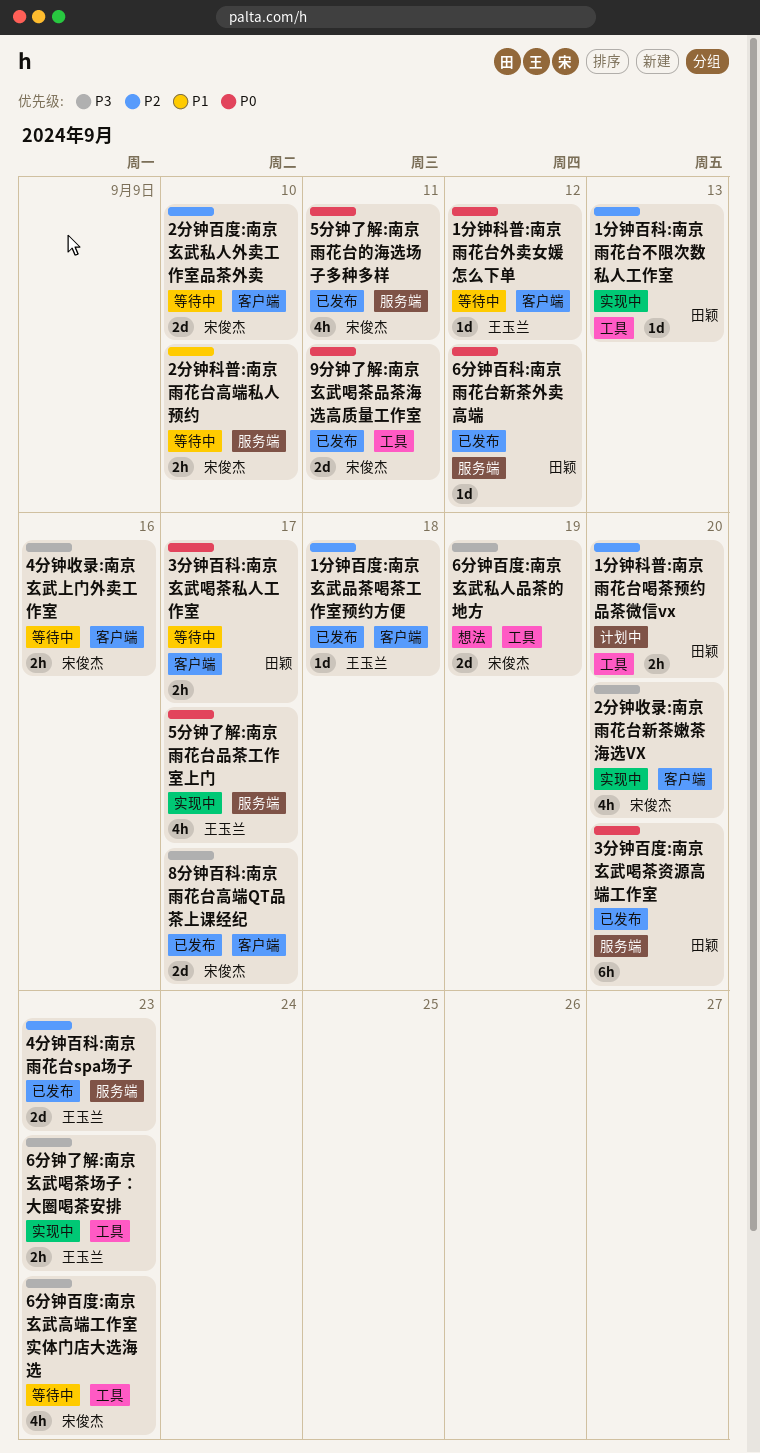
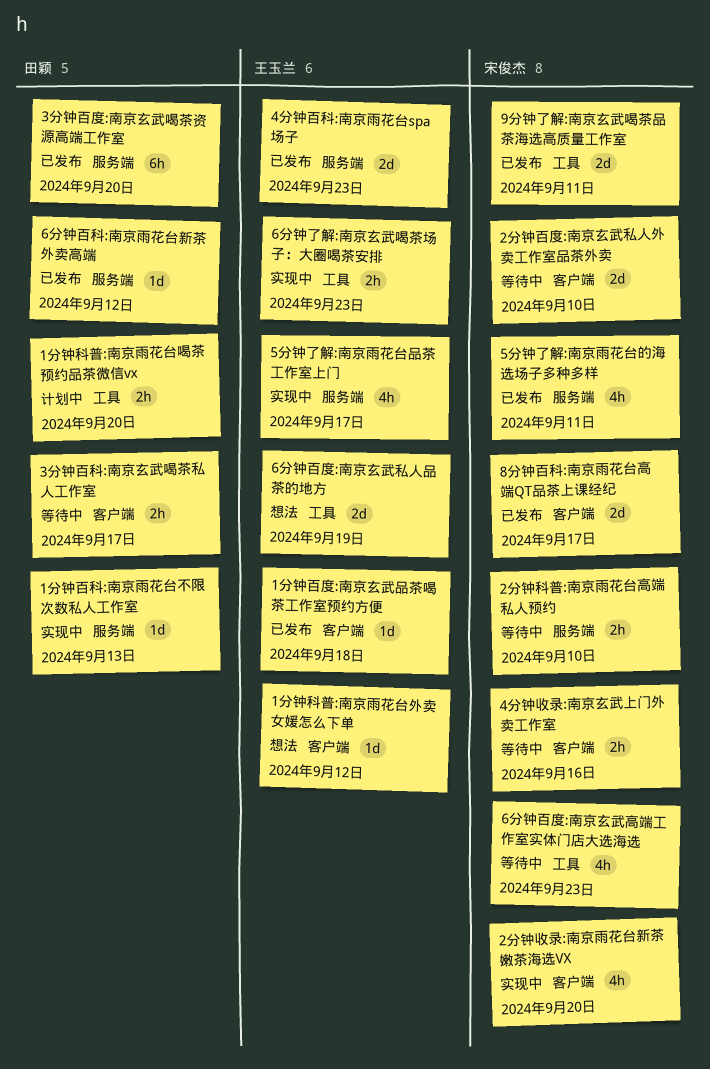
1分钟百科:南京雨花台不限次数私人工作室, label: 工具 -> 服务端
1分钟科普:南京雨花台外卖女媛怎么下单, status: 等待中 -> 想法
6分钟百度:南京玄武私人品茶的地方, owner: 宋俊杰 -> 王玉兰

